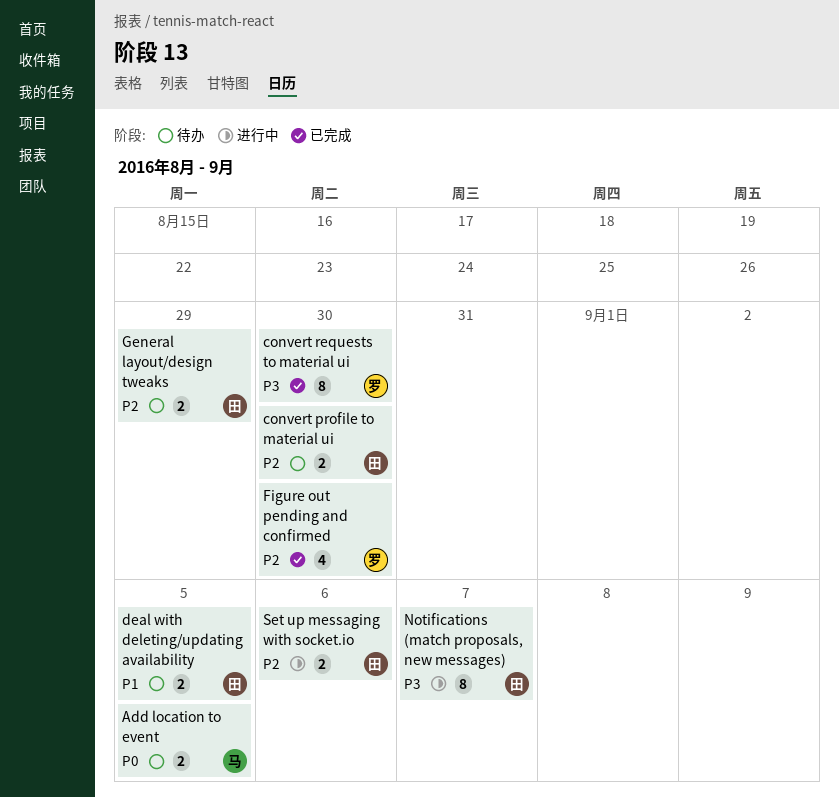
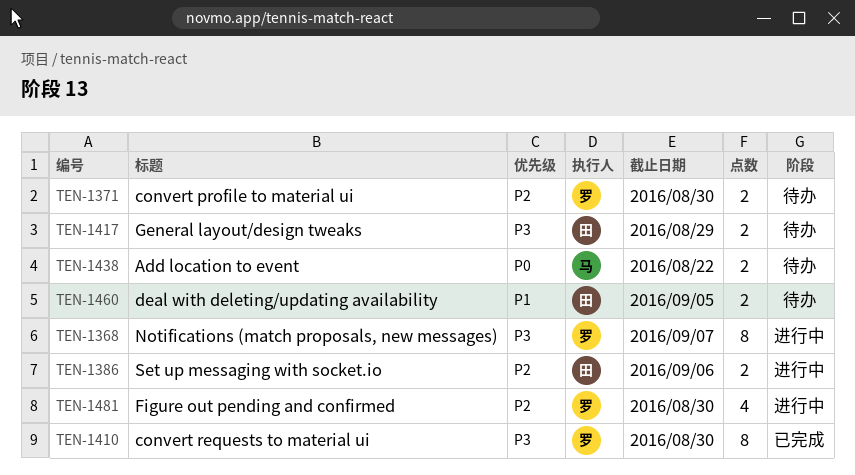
Add location to event, due: Sep 5 -> Aug 22
convert profile to material ui, owner: 田 -> 罗
Figure out pending and confirmed, status: 已完成 -> 进行中
General layout/design tweaks, priority: P2 -> P3
Notifications (match proposals, new messages), owner: 田 -> 罗

